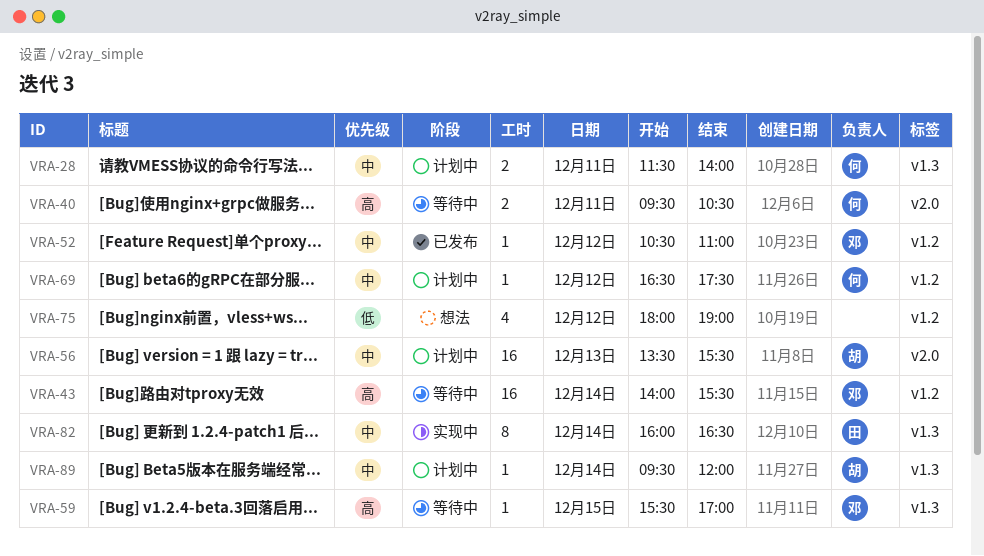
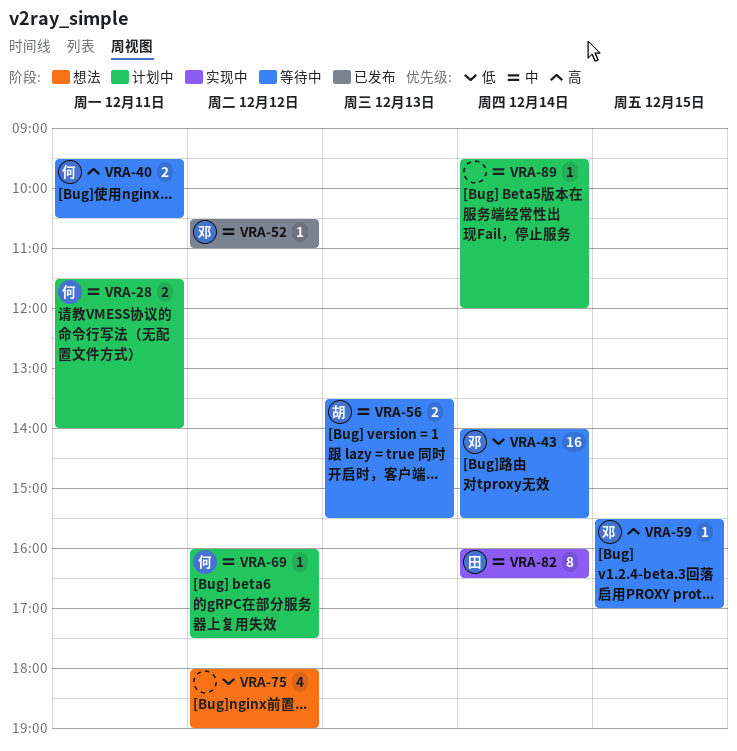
VRA-43, priority: 高 -> 低
VRA-56, status: 计划中 -> 等待中
VRA-56, estimate: 16 -> 2
VRA-69, begins: 16:30 -> 16:00
VRA-89, owner: 胡 -> none

